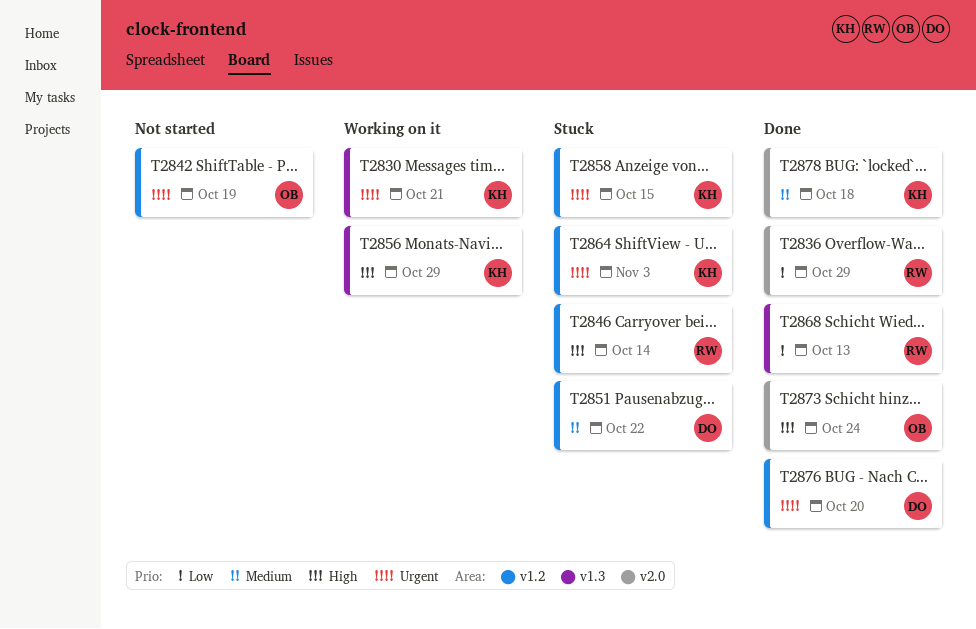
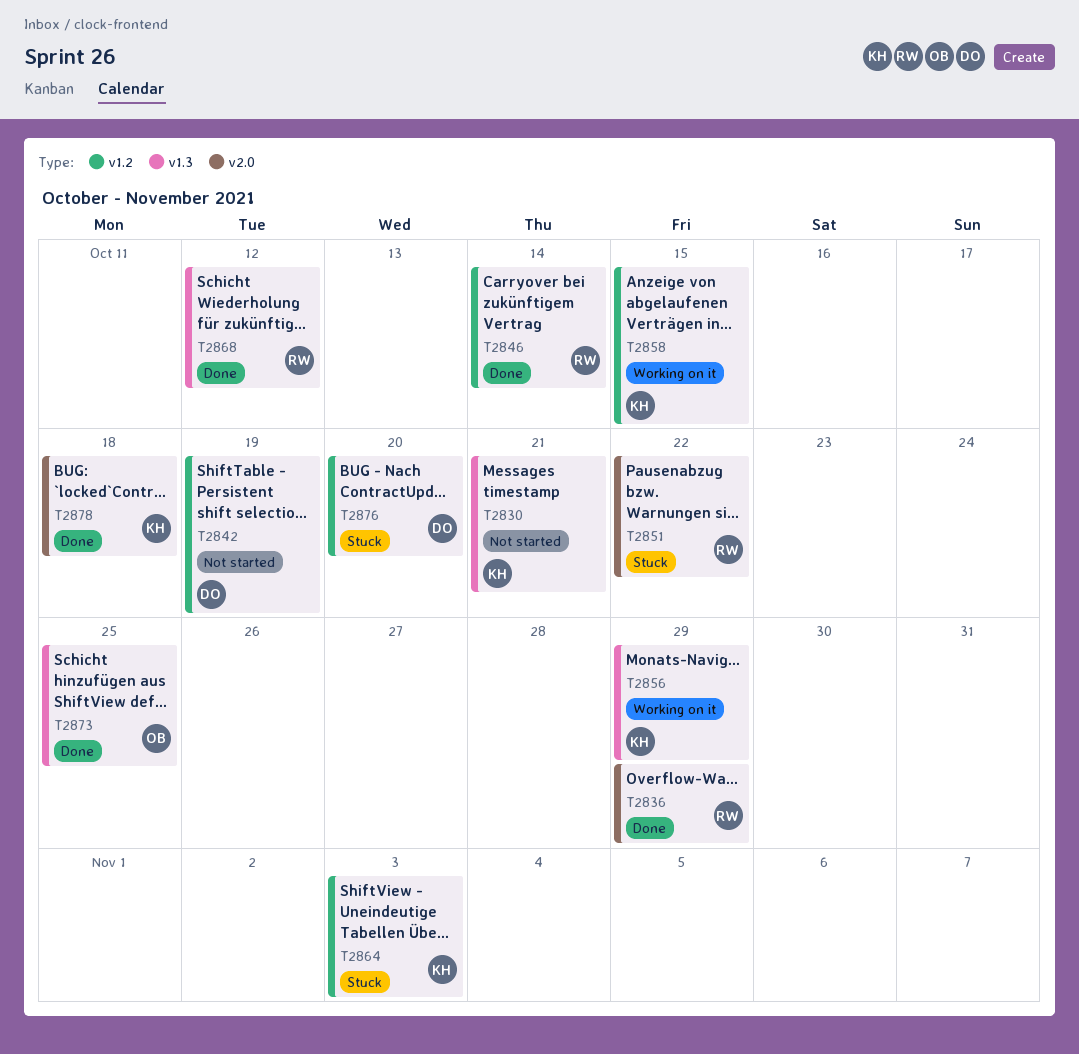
T2830, status: Working on it -> Not started
T2842, owner: OB -> DO
T2846, status: Stuck -> Done
T2851, owner: DO -> RW
T2851, label: v1.2 -> v2.0
T2858, status: Stuck -> Working on it
T2868, due: Oct 13 -> Oct 12
T2873, label: v2.0 -> v1.3
T2873, due: Oct 24 -> Oct 25
T2876, status: Done -> Stuck

